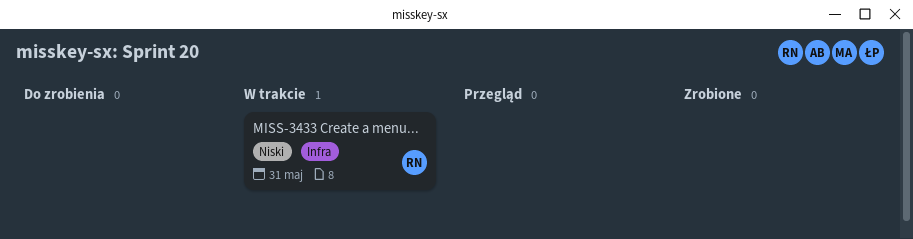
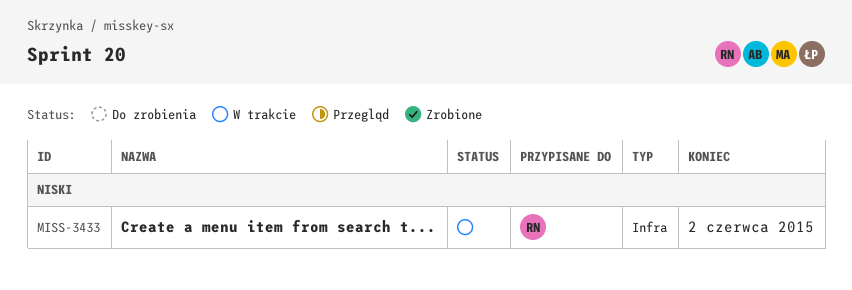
MISS-3433, due: May 31 -> Jun 2

